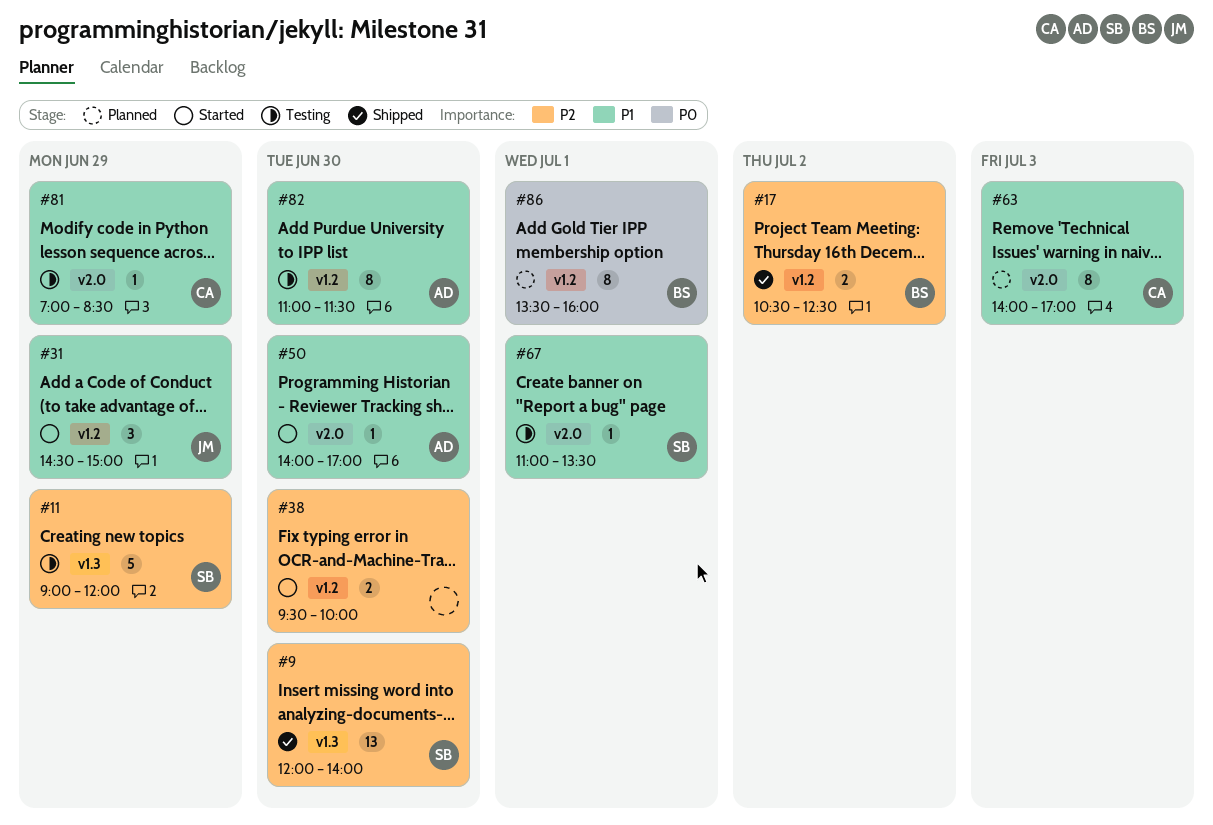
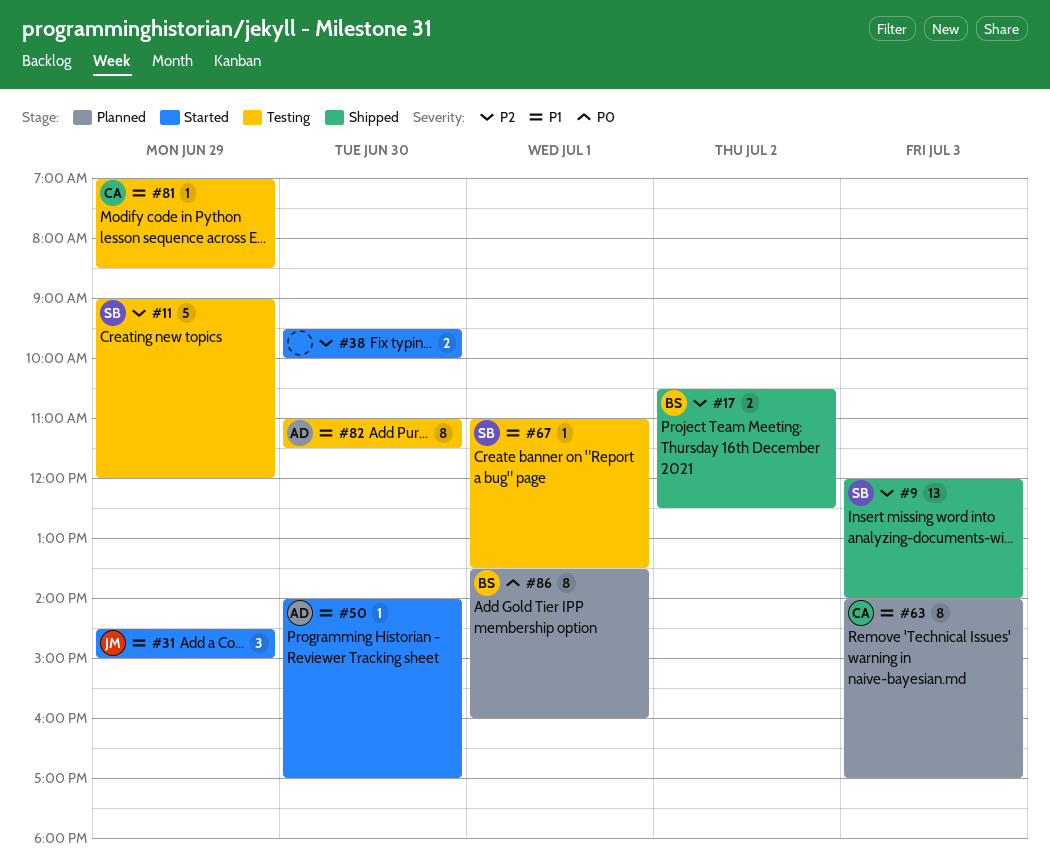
#9, day: Jun 30 -> Jul 3

